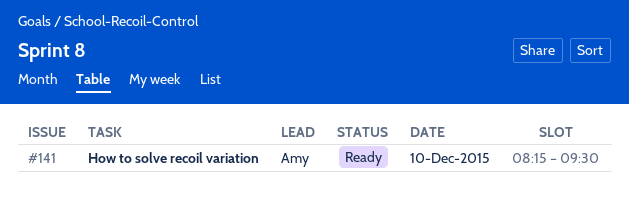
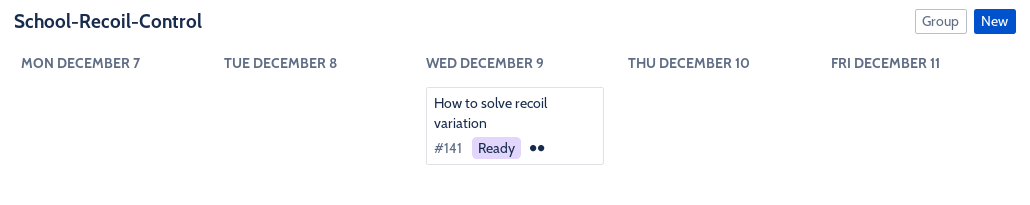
#141, day: Dec 10 -> Dec 9

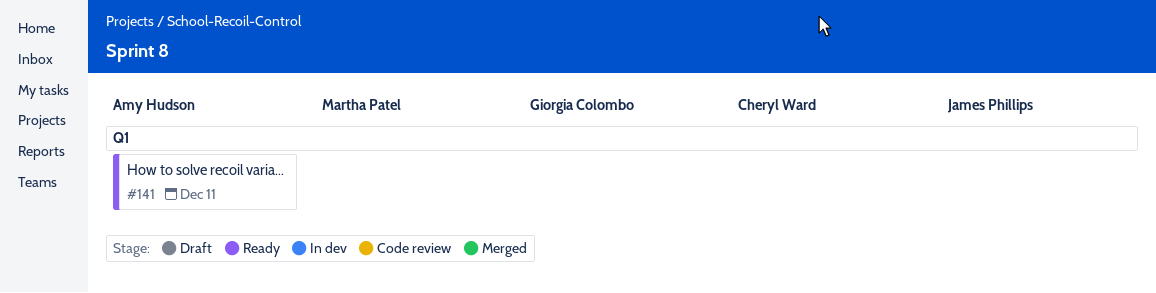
#141, day: Dec 9 -> Dec 11

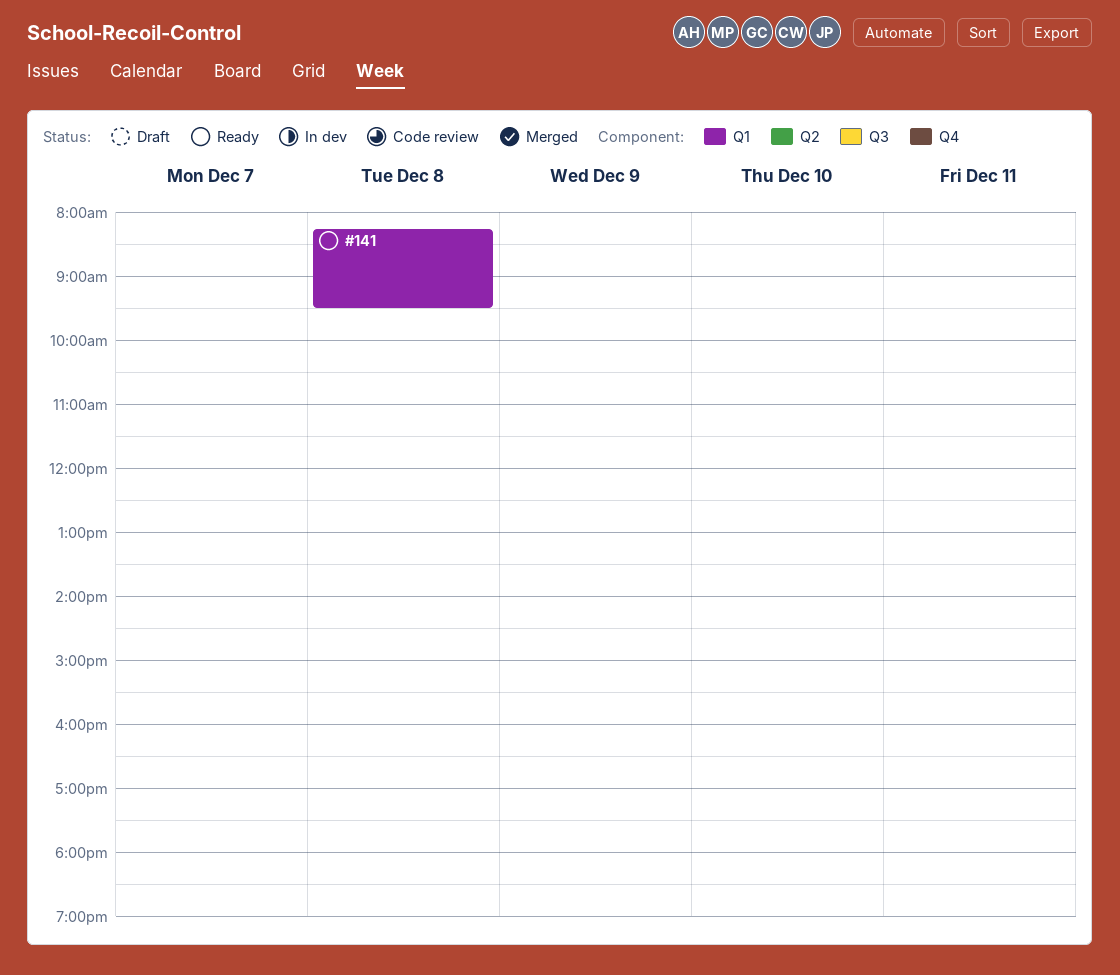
#141, day: Dec 11 -> Dec 8

